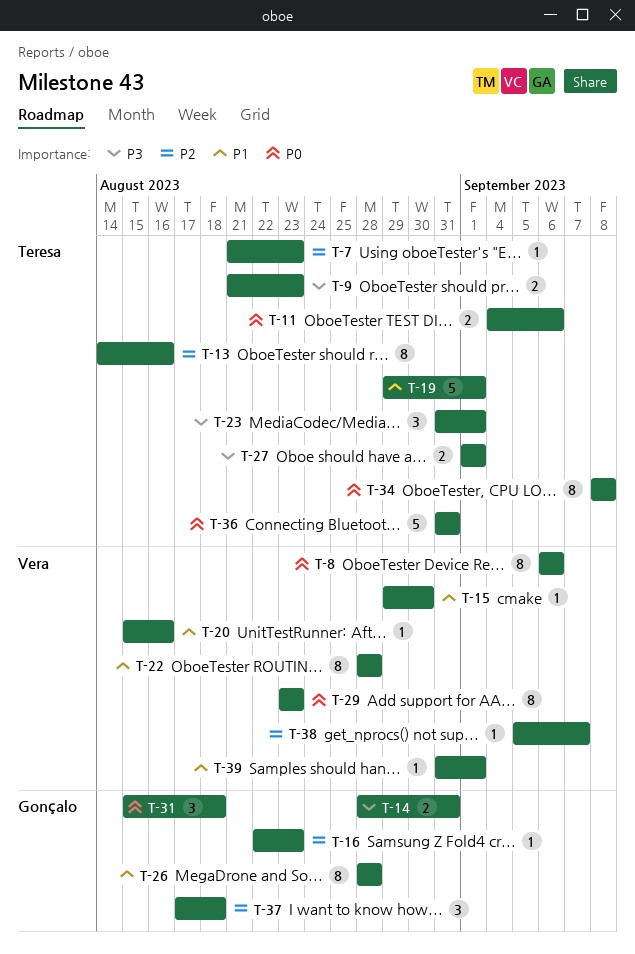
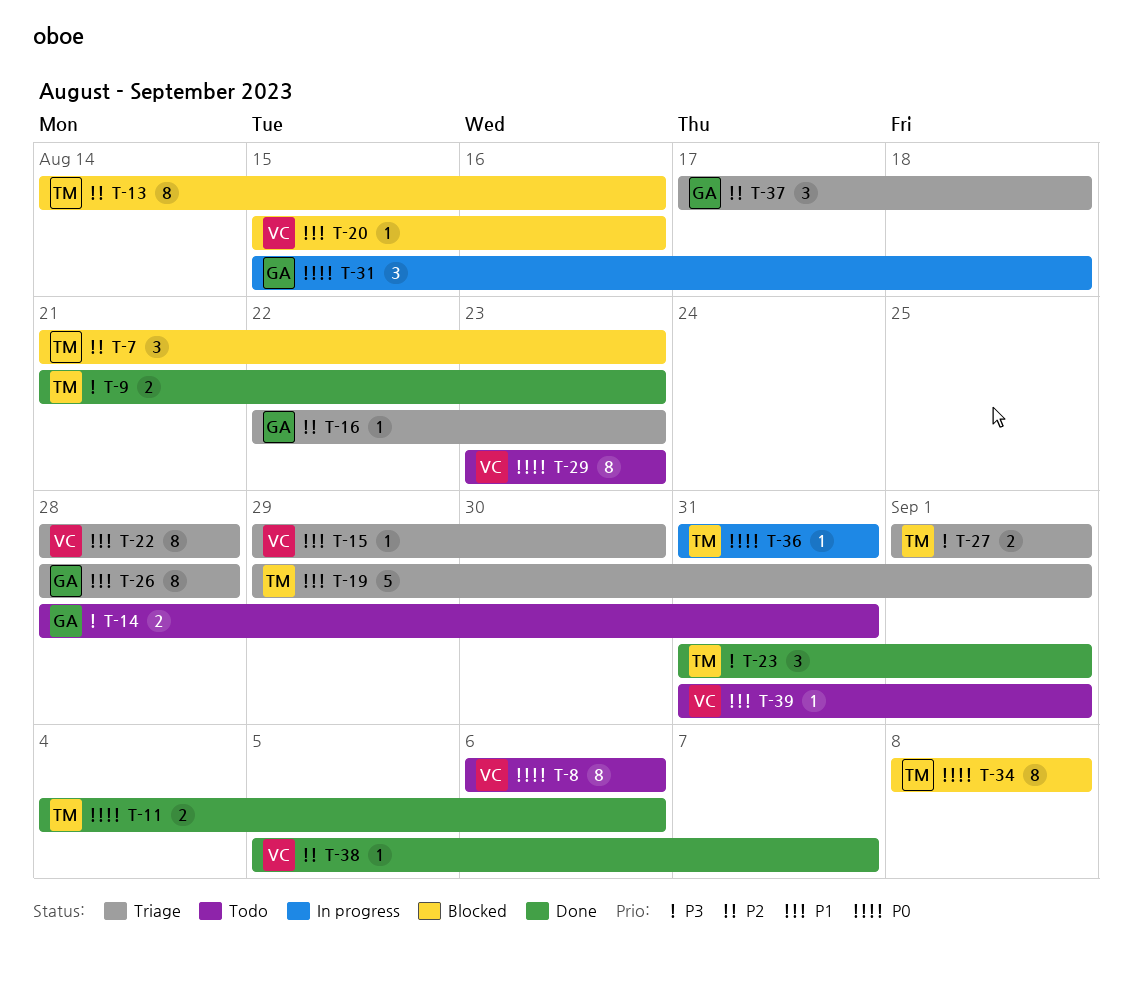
T-7, estimate: 1 -> 3
T-36, estimate: 5 -> 1

